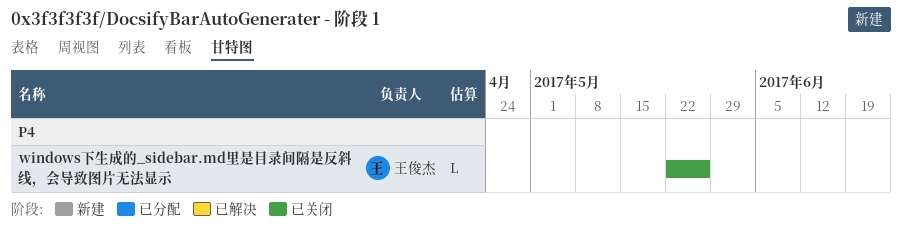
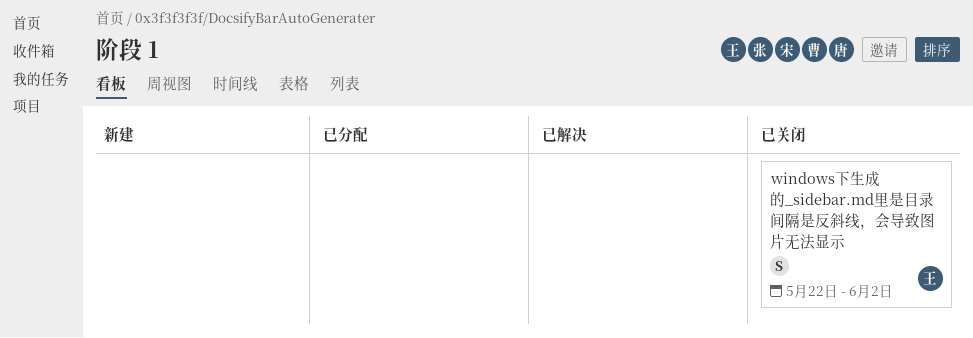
windows下生成的_sidebar.md里是目录间隔是反斜线，会导致图片无法显示, estimate: L -> S
windows下生成的_sidebar.md里是目录间隔是反斜线，会导致图片无法显示, due: May 26 -> Jun 2

